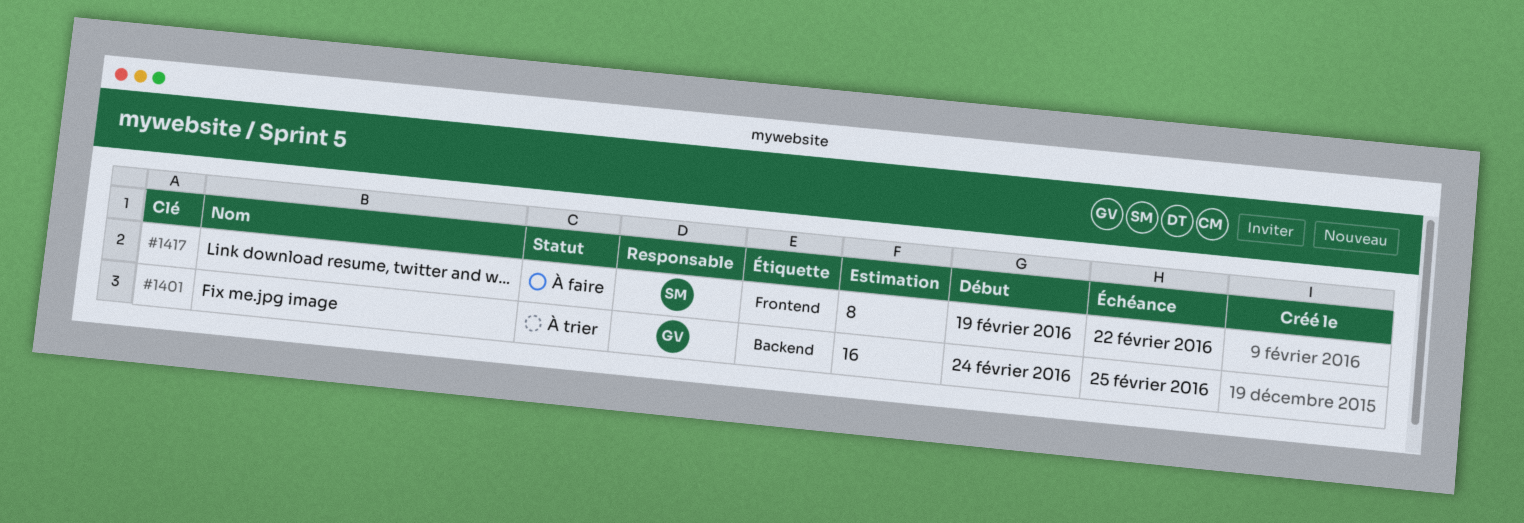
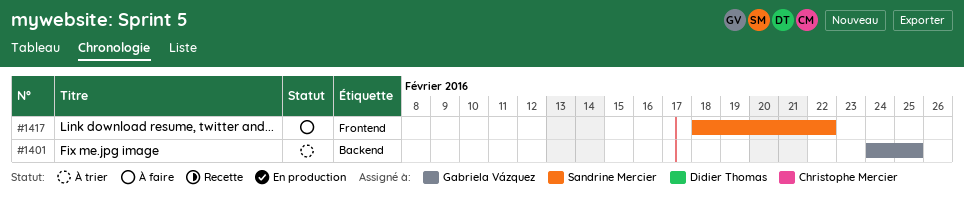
#1417, start: Feb 19 -> Feb 18

